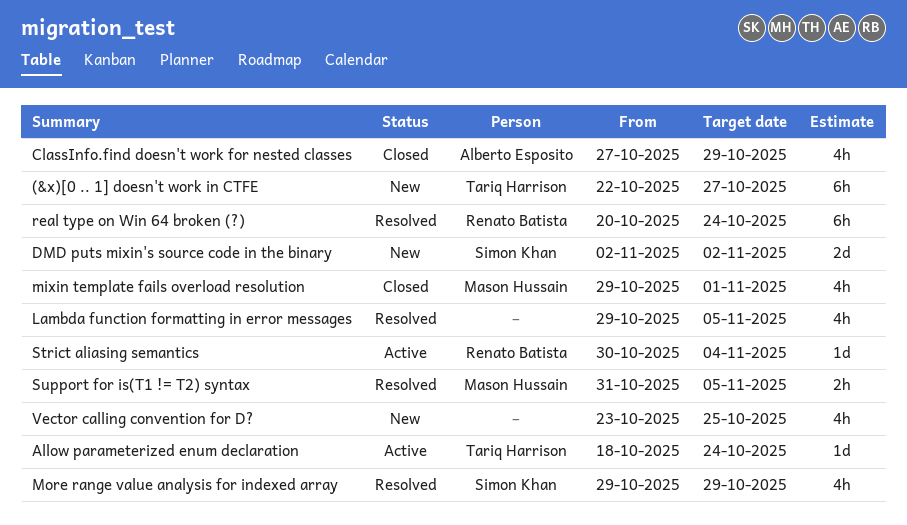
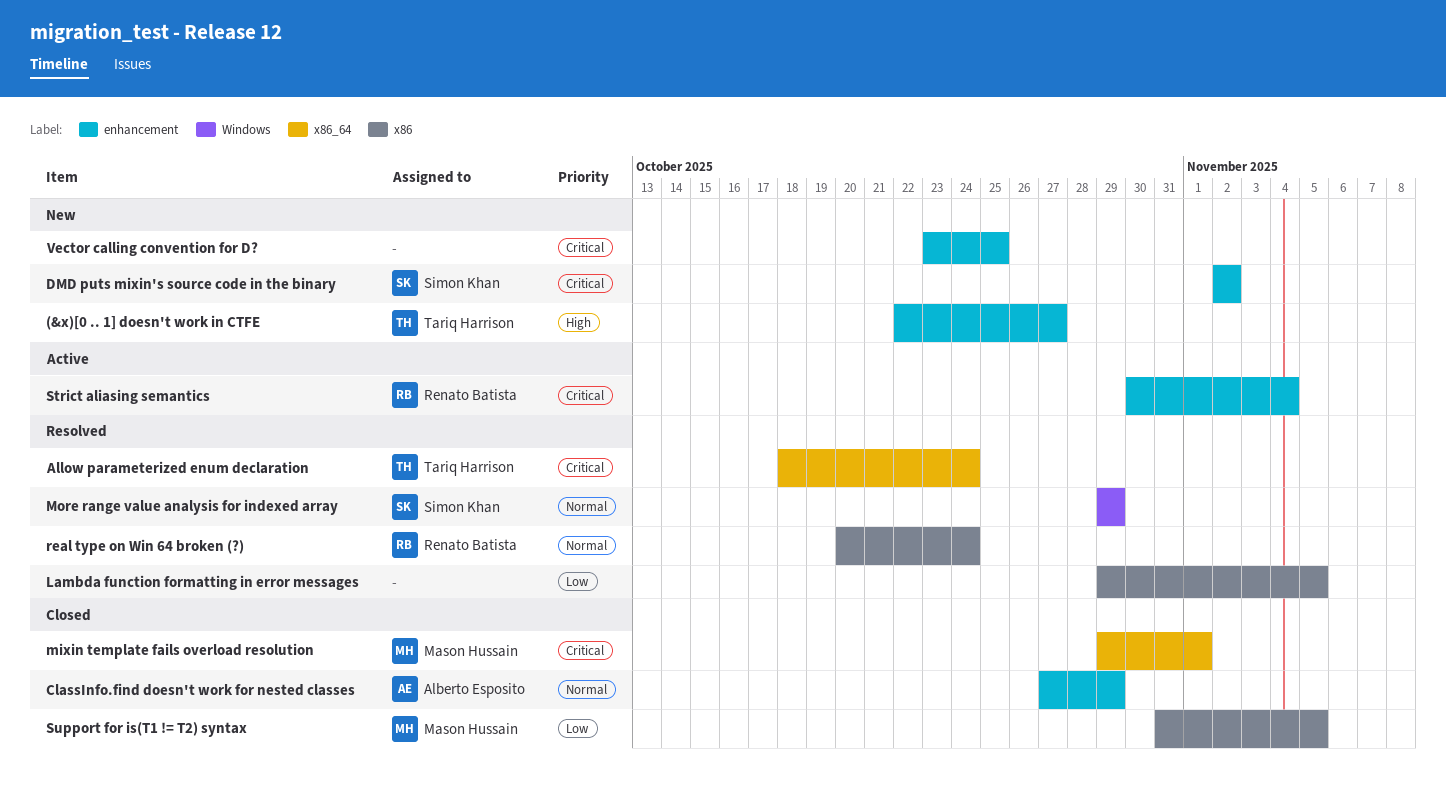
Allow parameterized enum declaration, status: Active -> Resolved
Support for is(T1 != T2) syntax, status: Resolved -> Closed

